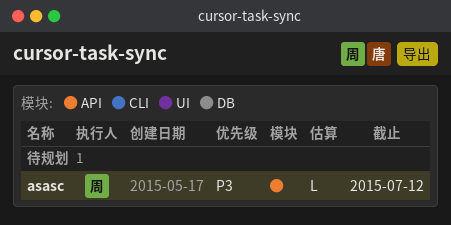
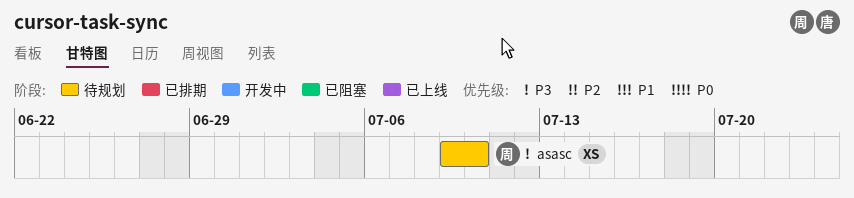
asasc, estimate: L -> XS
asasc, due: Jul 12 -> Jul 10

